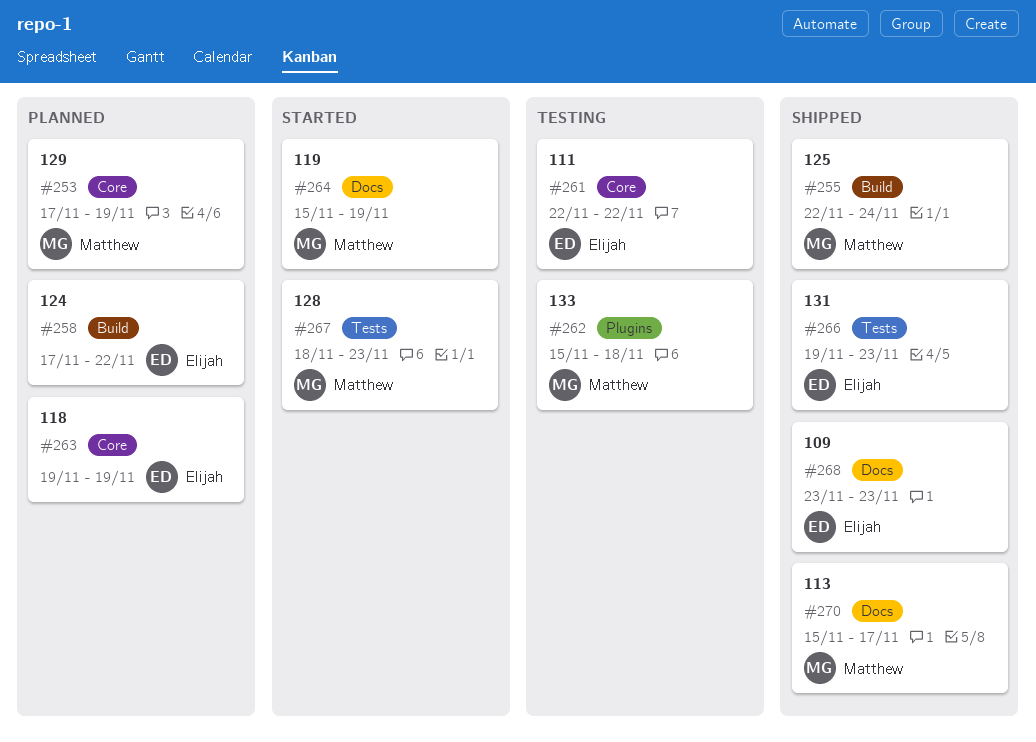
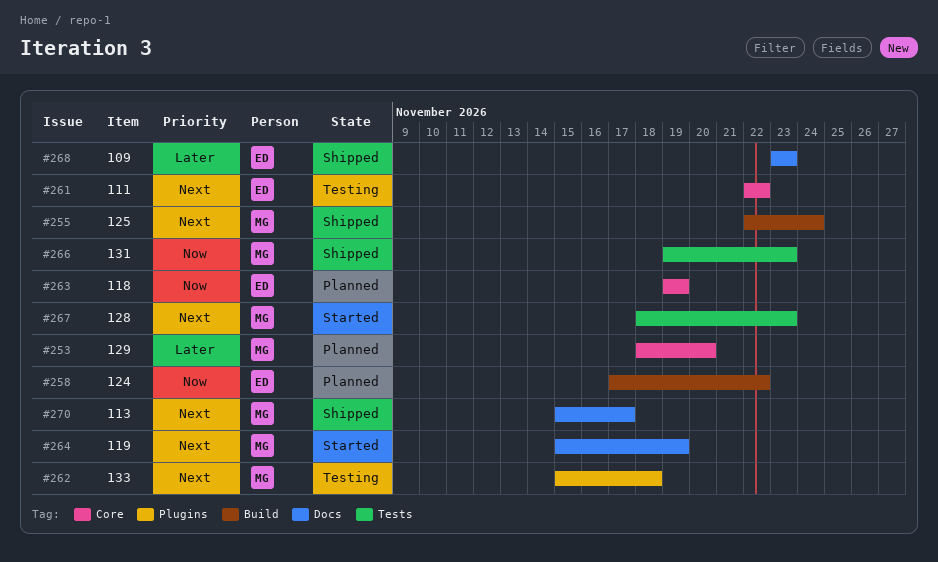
#253, start: Nov 17 -> Nov 18
#253, due: Nov 19 -> Nov 20
#266, owner: Elijah -> Matthew

